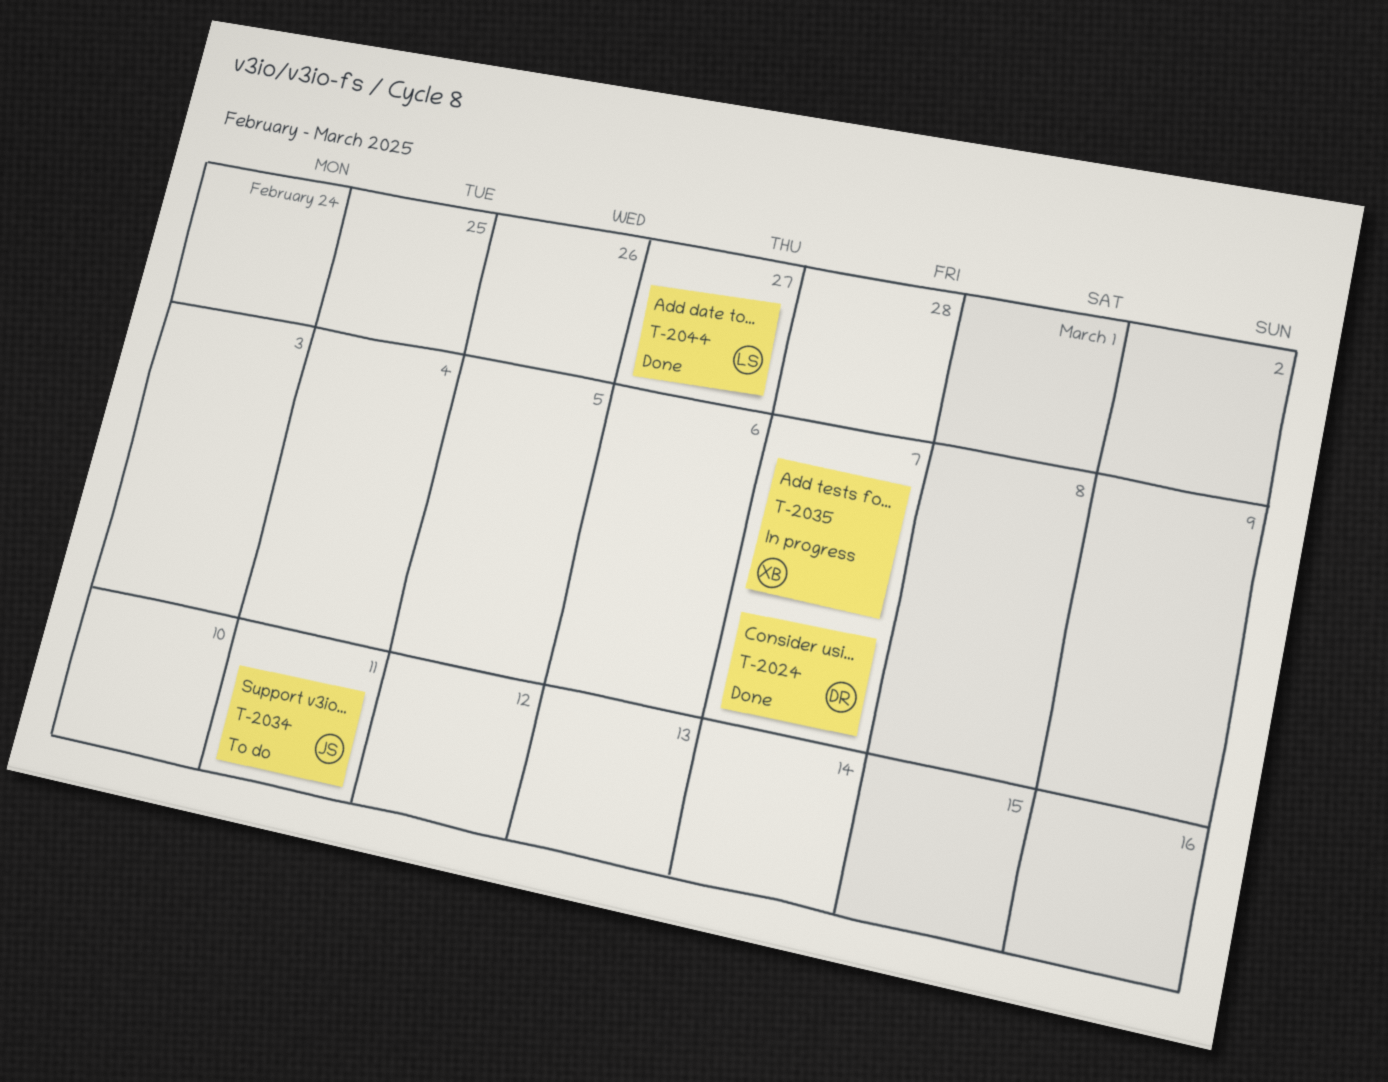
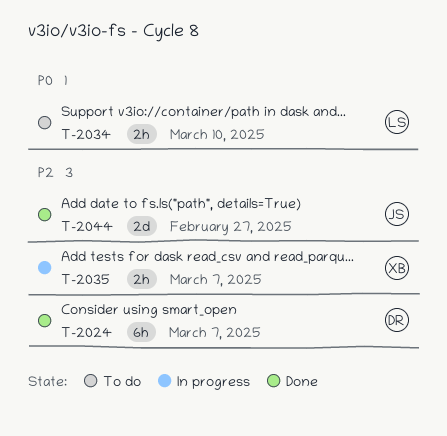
T-2034, owner: JS -> LS
T-2034, due: Mar 11 -> Mar 10
T-2044, owner: LS -> JS

